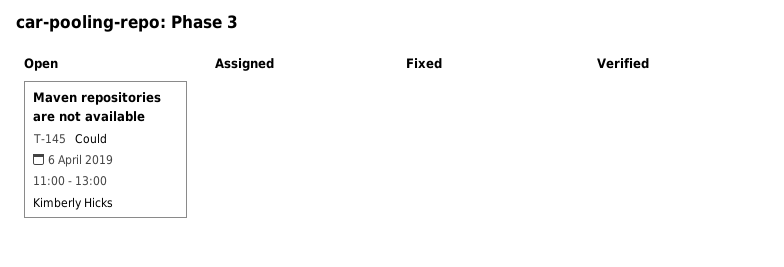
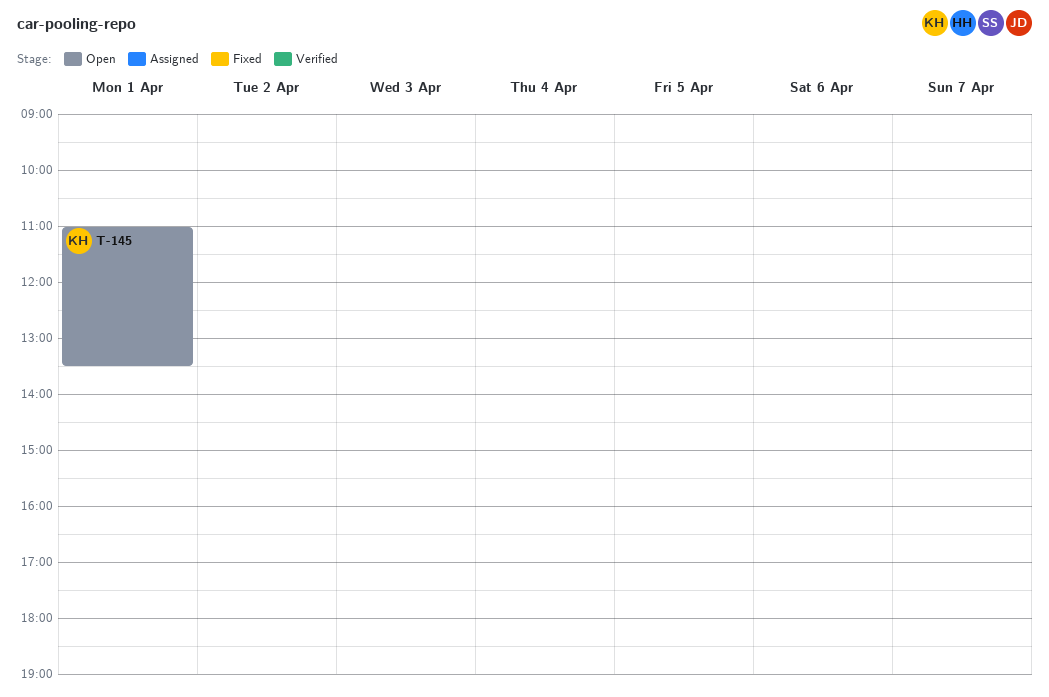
T-145, day: Apr 6 -> Apr 1
T-145, ends: 13:00 -> 13:30

